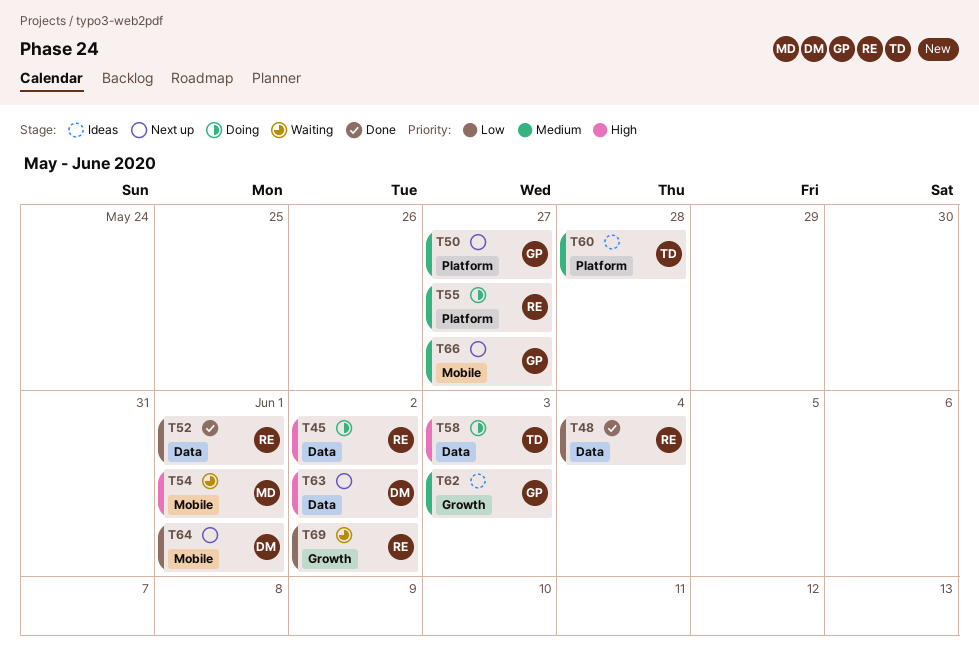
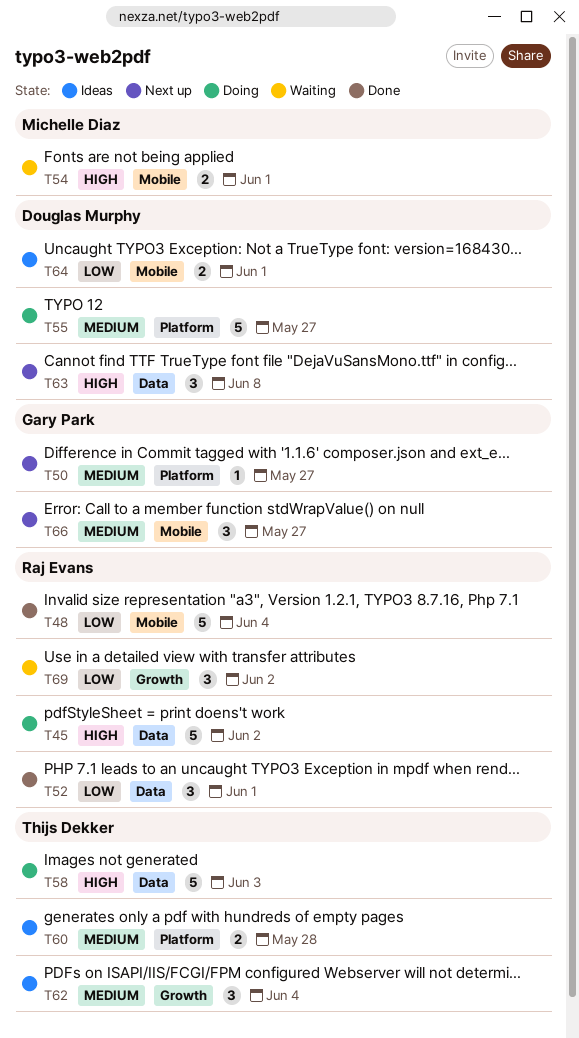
T48, label: Data -> Mobile
T55, owner: Raj Evans -> Douglas Murphy
T62, owner: Gary Park -> Thijs Dekker
T62, due: Jun 3 -> Jun 4
T63, due: Jun 2 -> Jun 8
T64, status: Next up -> Ideas

